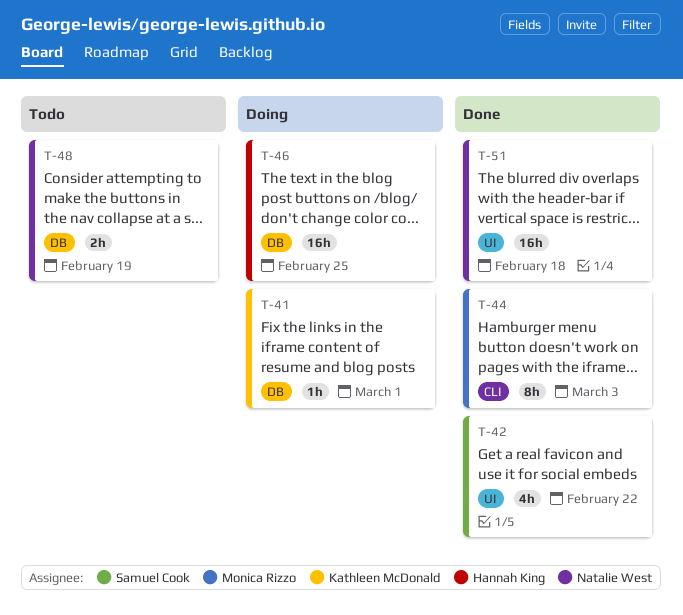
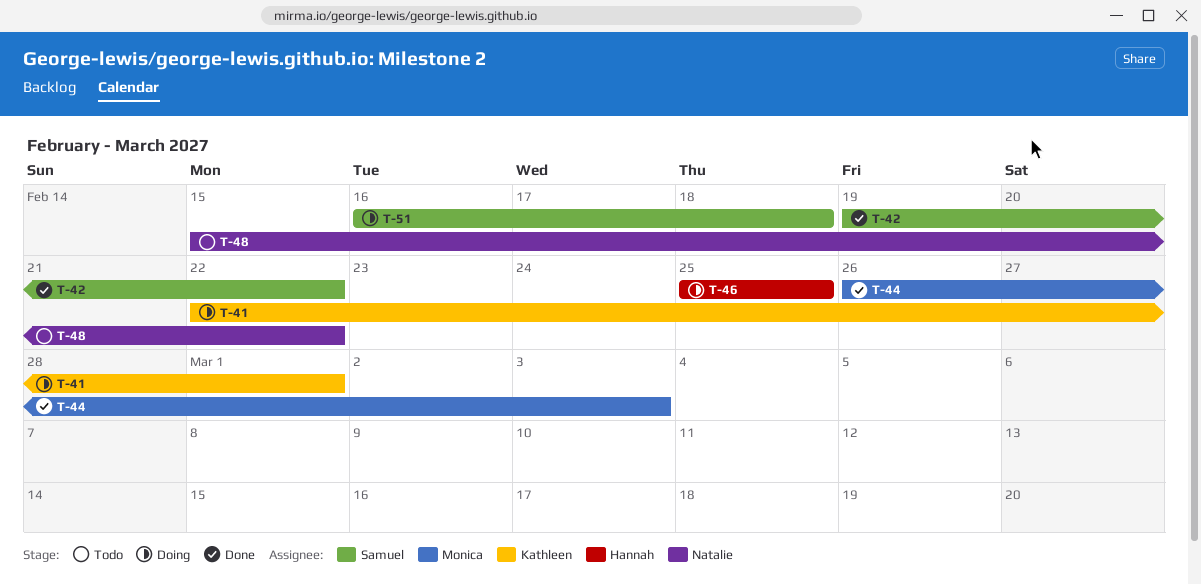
T-48, due: Feb 19 -> Feb 22
T-51, status: Done -> Doing
T-51, owner: Natalie West -> Samuel Cook

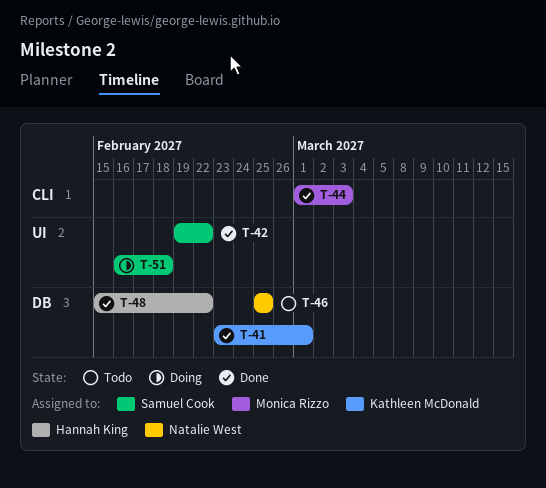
T-41, status: Doing -> Done
T-41, start: Feb 22 -> Feb 23
T-44, start: Feb 26 -> Mar 1
T-46, status: Doing -> Todo
T-46, owner: Hannah King -> Natalie West
T-48, status: Todo -> Done
T-48, owner: Natalie West -> Hannah King

